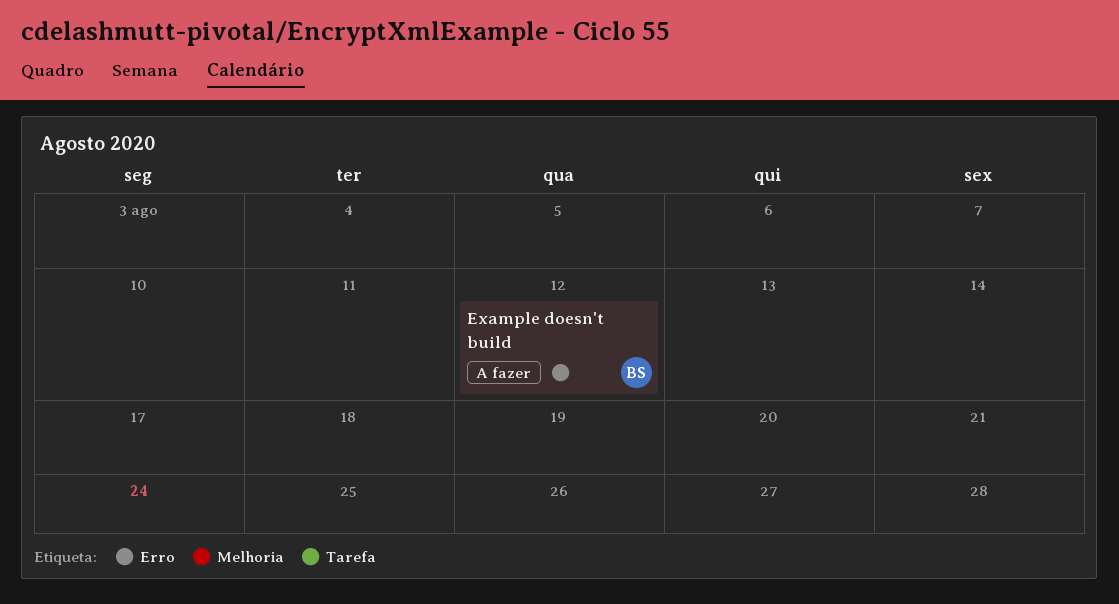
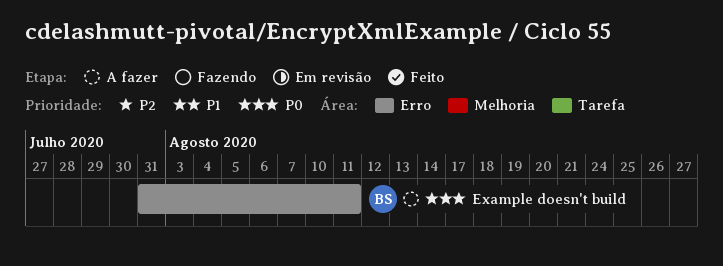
Example doesn't build, due: Aug 12 -> Aug 11

